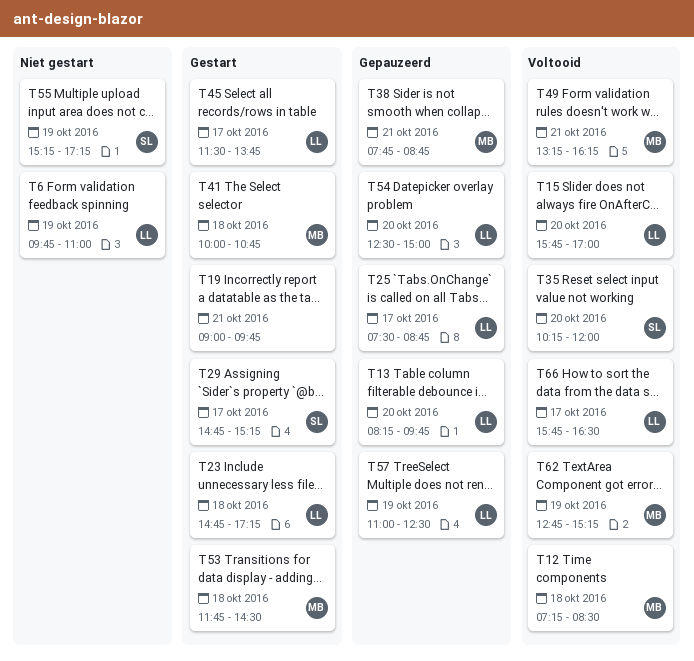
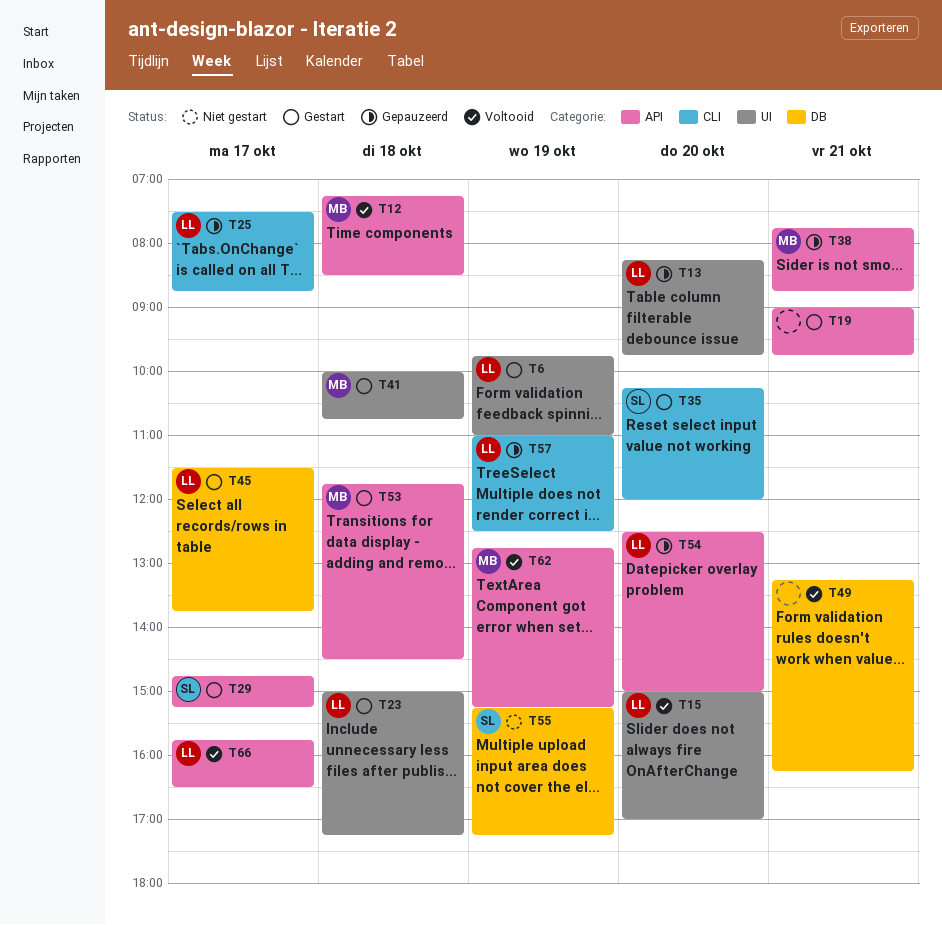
T6, status: Niet gestart -> Gestart
T15, begins: 15:45 -> 15:00
T23, begins: 14:45 -> 15:00
T35, status: Voltooid -> Gestart
T49, owner: MB -> none

